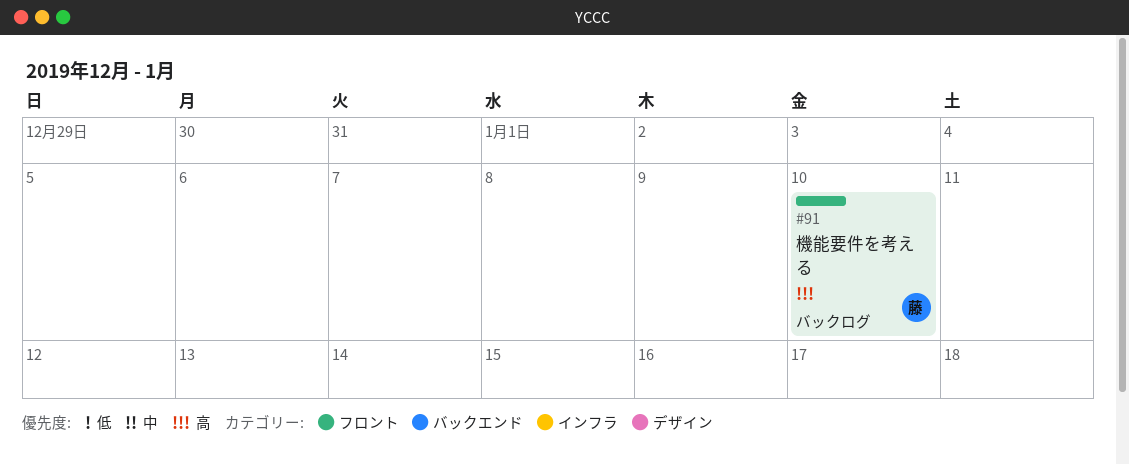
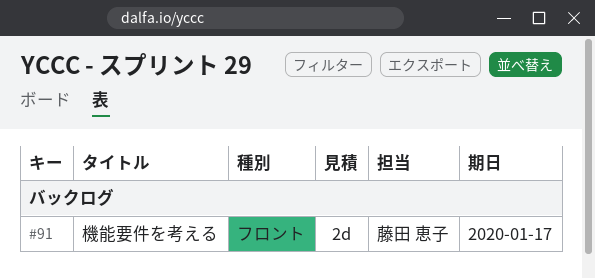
#91, due: Jan 10 -> Jan 17

